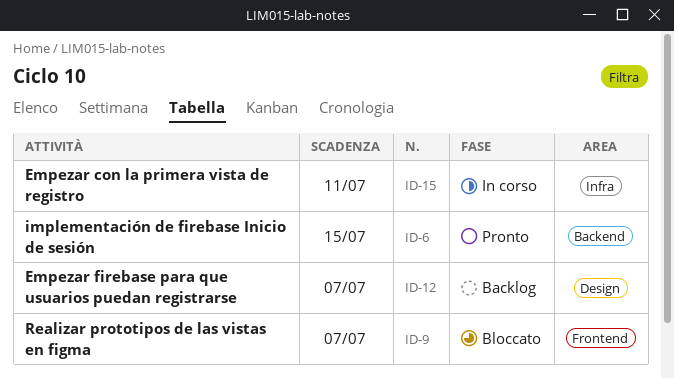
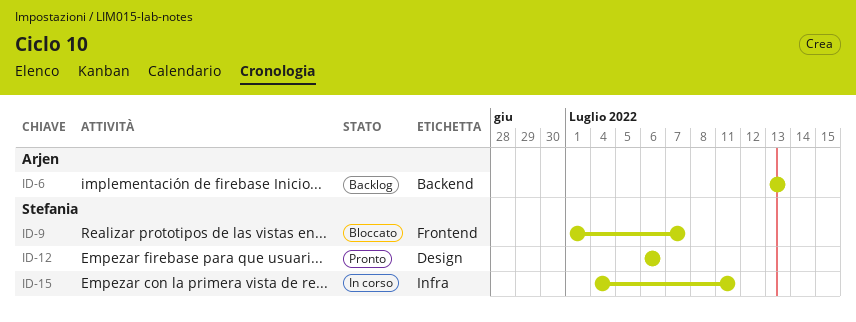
ID-6, status: Pronto -> Backlog
ID-6, due: Jul 15 -> Jul 13
ID-12, status: Backlog -> Pronto
ID-12, due: Jul 7 -> Jul 6

